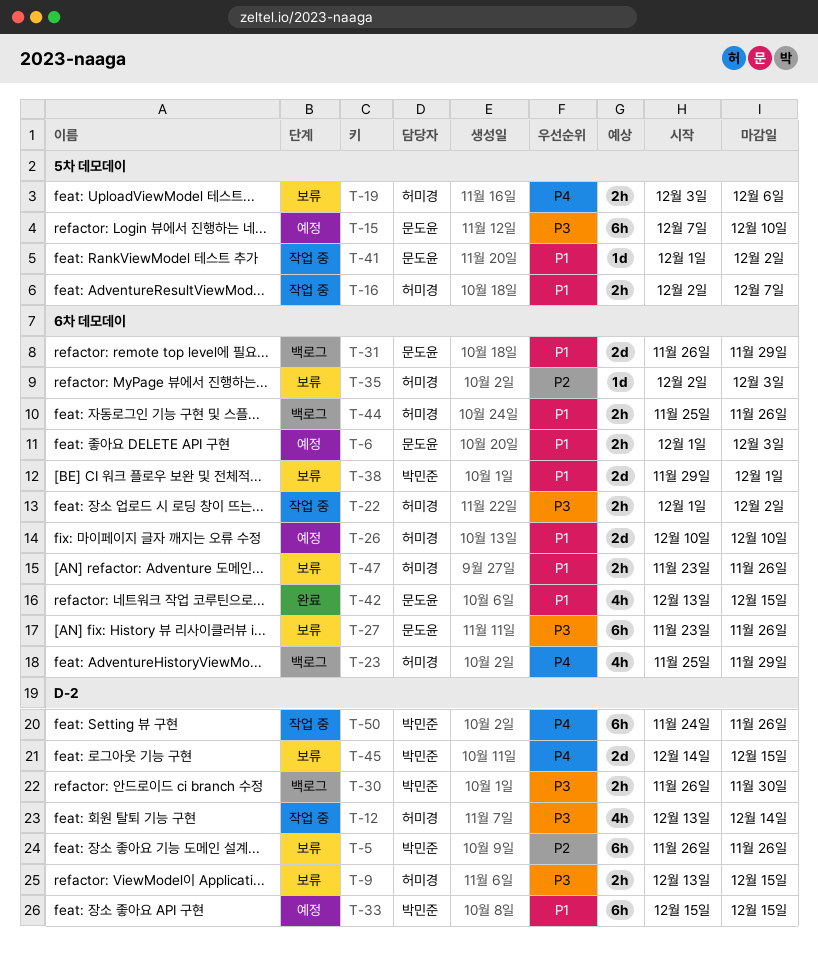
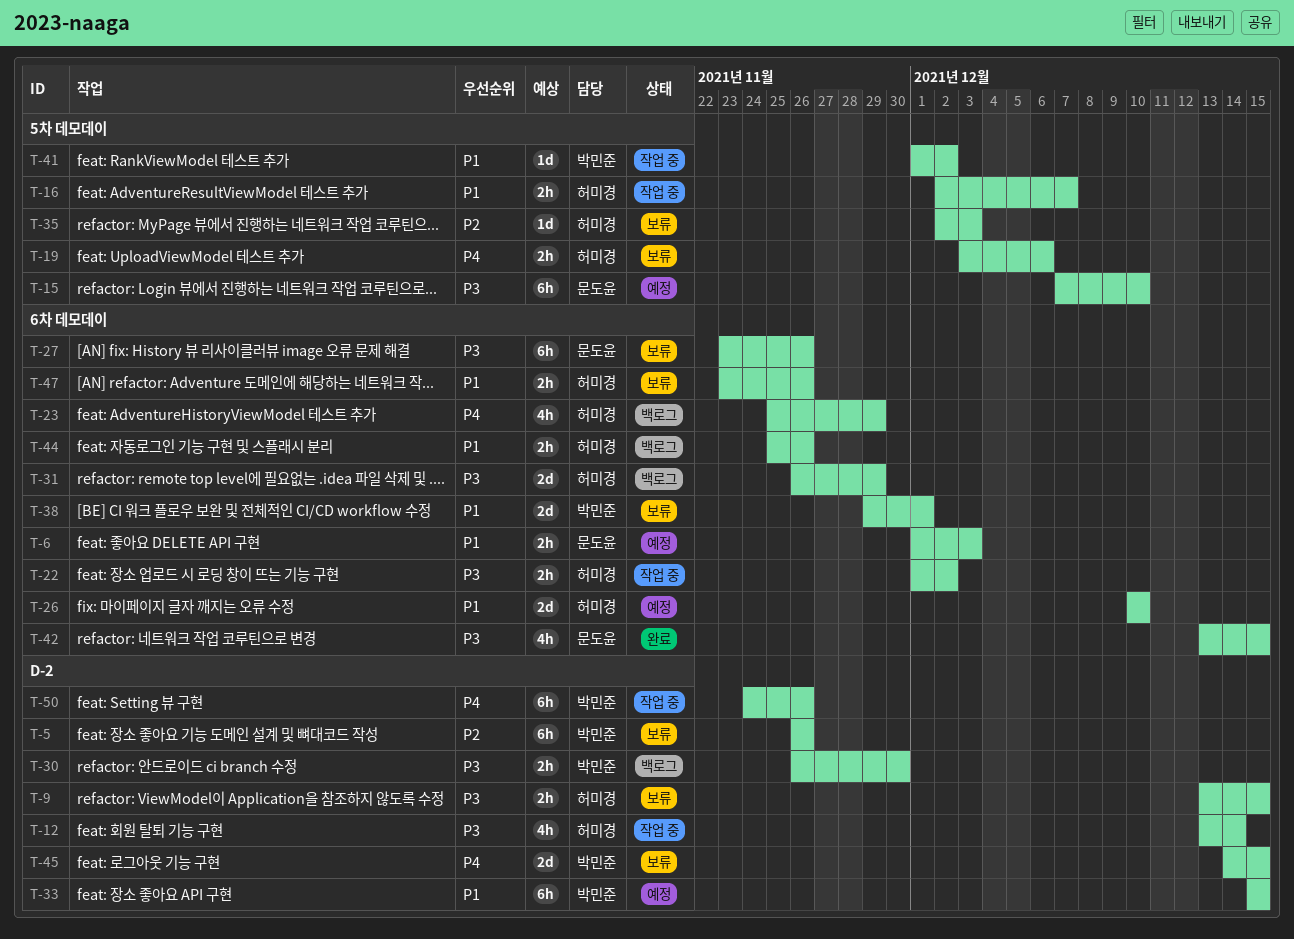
T-31, owner: 문도윤 -> 허미경
T-31, priority: P1 -> P3
T-35, label: 6차 데모데이 -> 5차 데모데이
T-41, owner: 문도윤 -> 박민준
T-42, priority: P1 -> P3

